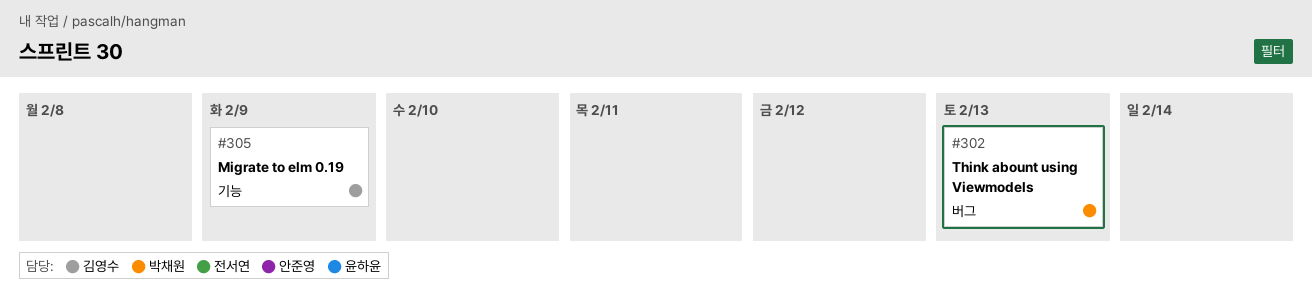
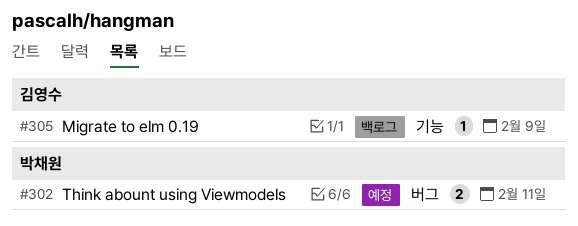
#302, due: Feb 13 -> Feb 11

